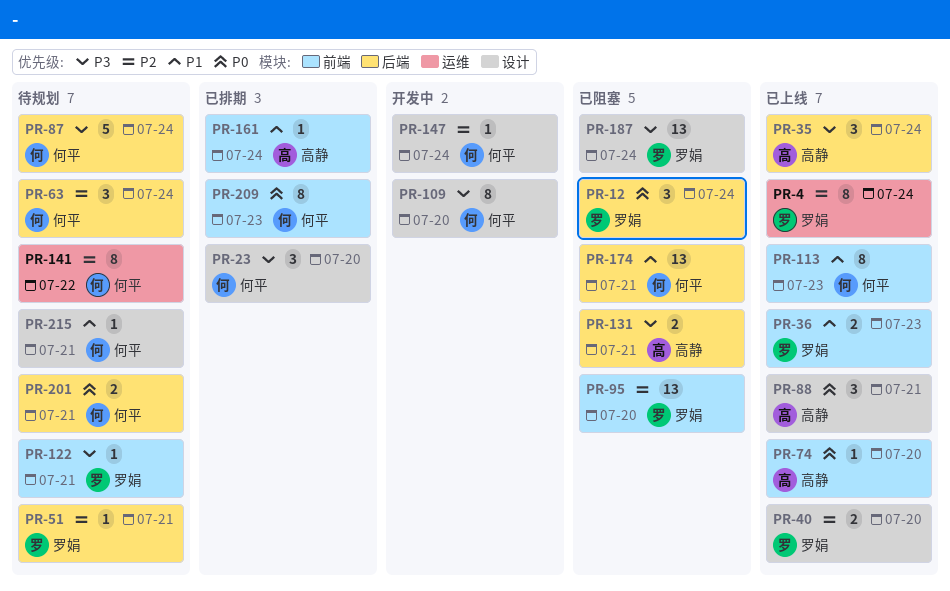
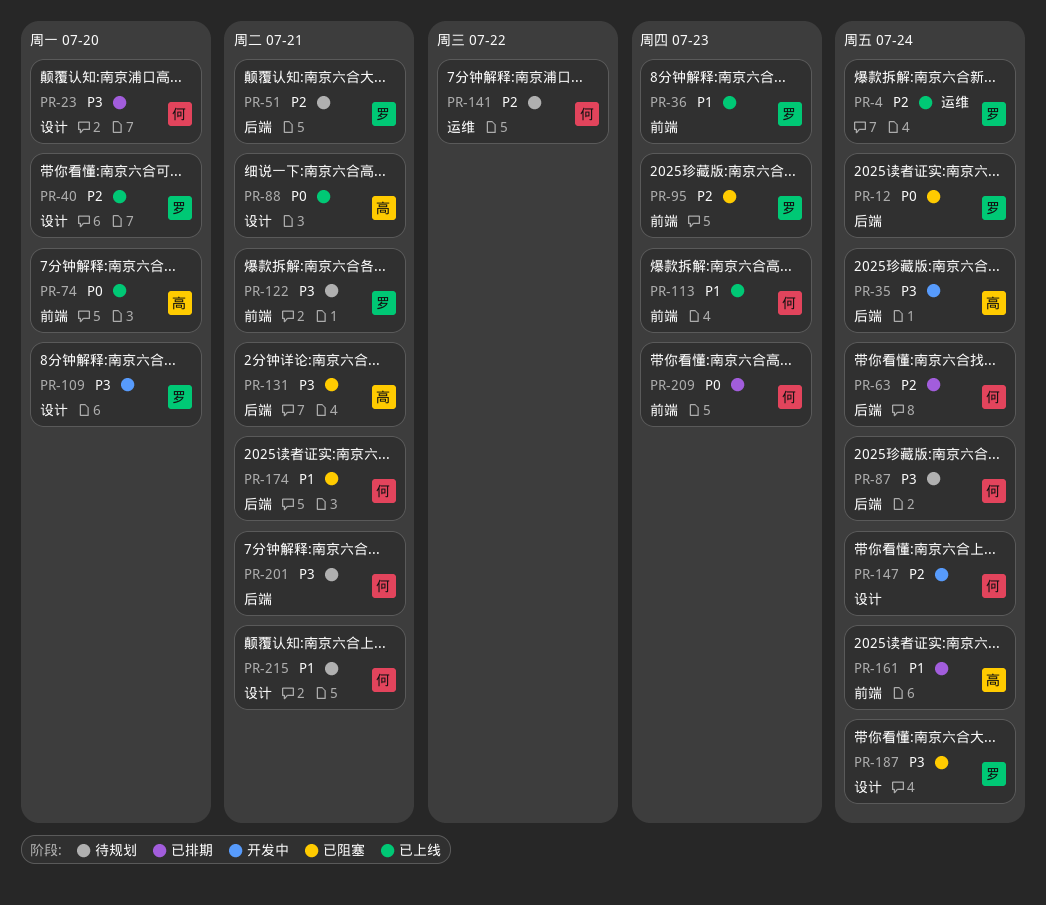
PR-35, status: 已上线 -> 开发中
PR-63, status: 待规划 -> 已排期
PR-95, due: Jul 20 -> Jul 23
PR-109, owner: 何平 -> 罗娟
PR-201, priority: P0 -> P3

